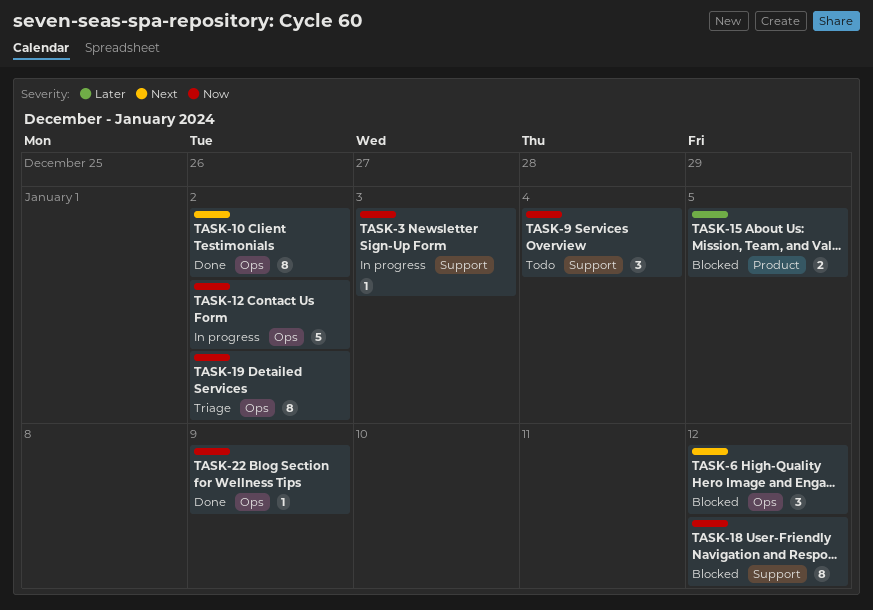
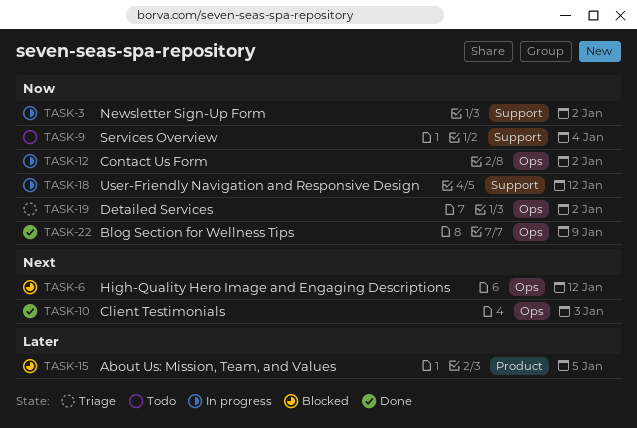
TASK-3, due: Jan 3 -> Jan 2
TASK-10, due: Jan 2 -> Jan 3
TASK-18, status: Blocked -> In progress

